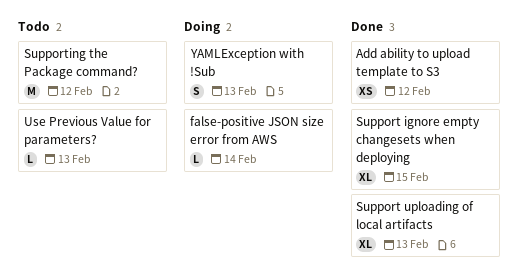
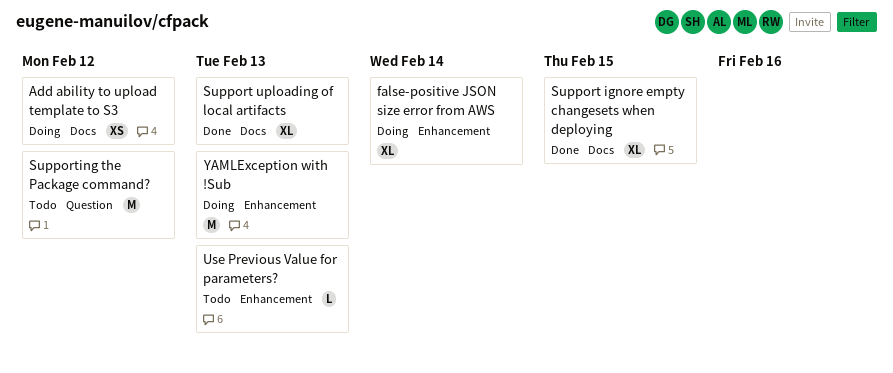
Add ability to upload template to S3, status: Done -> Doing
false-positive JSON size error from AWS, estimate: L -> XL
YAMLException with !Sub, estimate: S -> M

